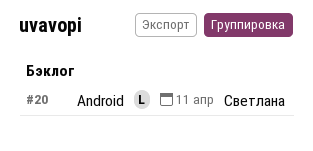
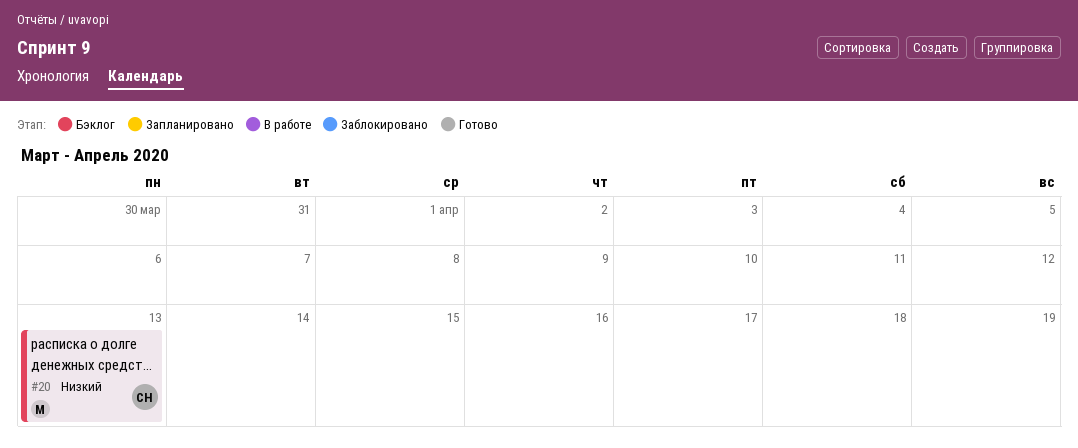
#20, estimate: L -> M
#20, due: Apr 11 -> Apr 13

